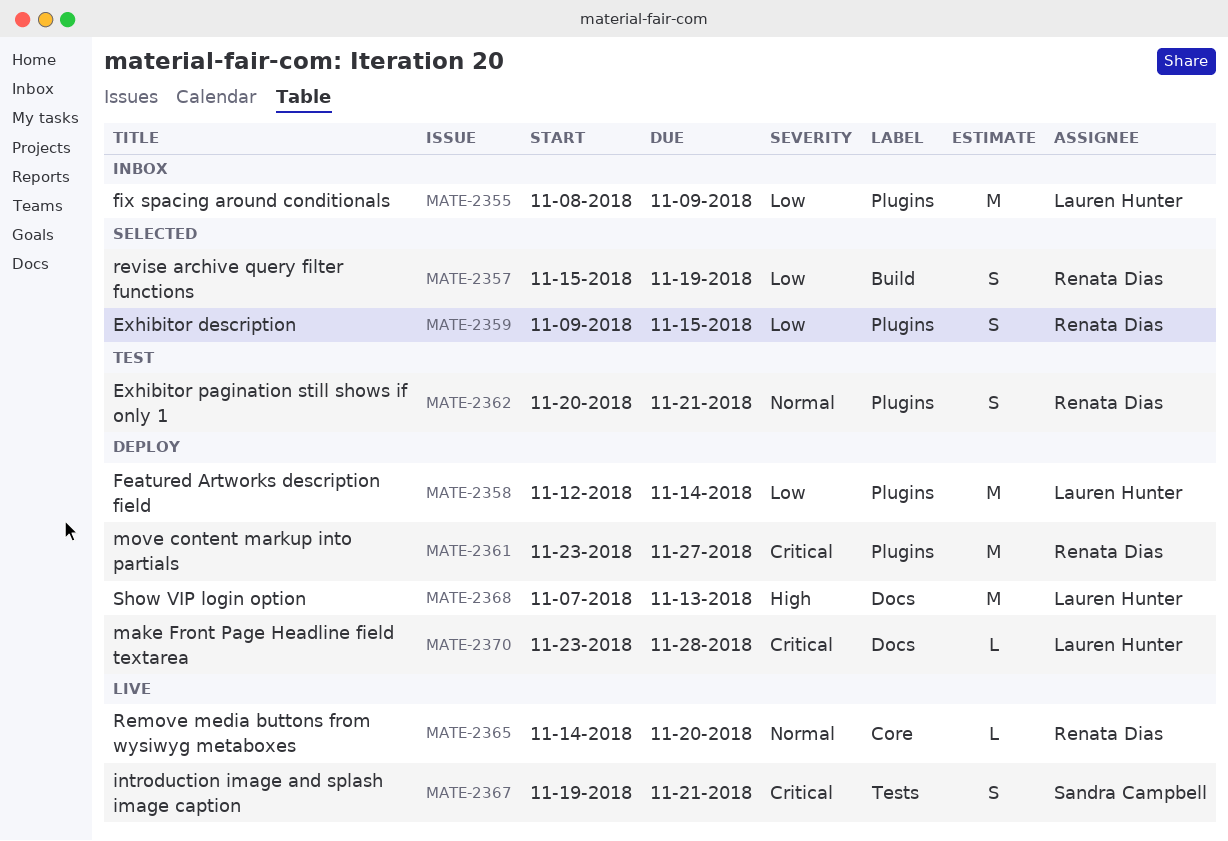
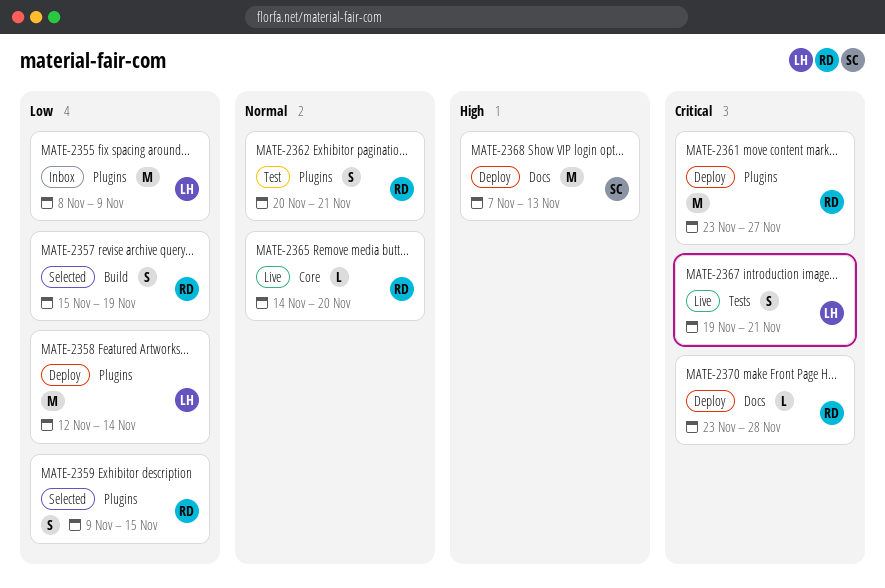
MATE-2367, owner: Sandra Campbell -> Lauren Hunter
MATE-2368, owner: Lauren Hunter -> Sandra Campbell
MATE-2370, owner: Lauren Hunter -> Renata Dias

